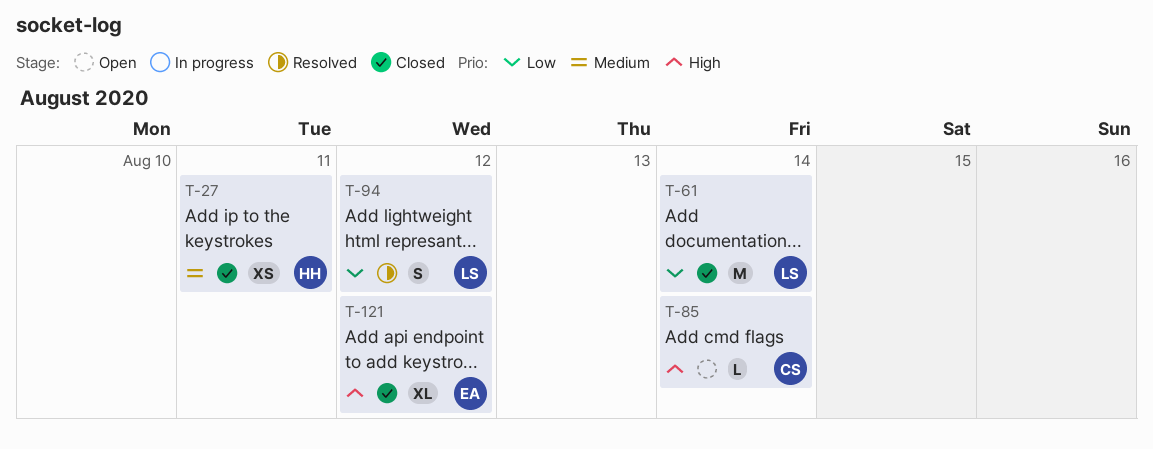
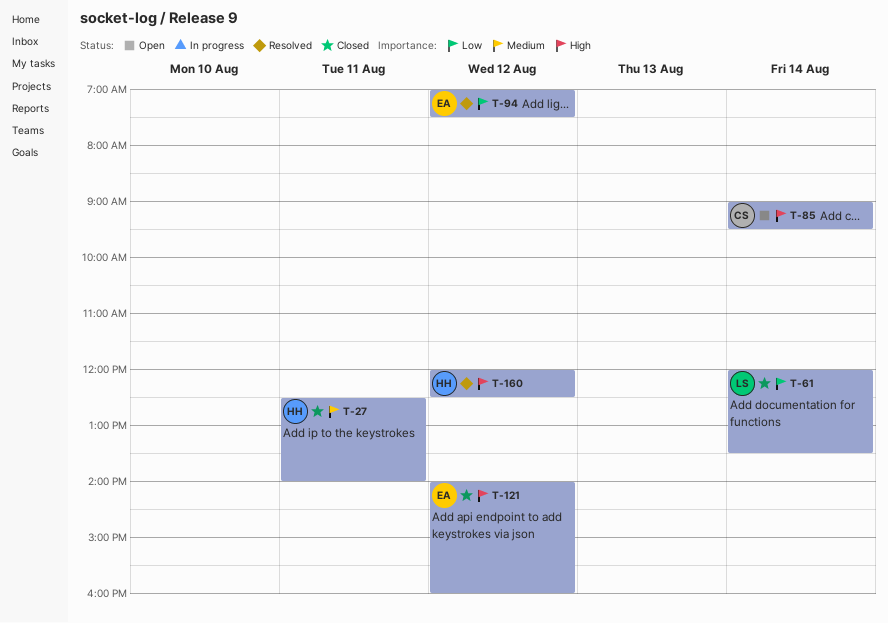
T-94, owner: LS -> EA
T-160: none -> present

